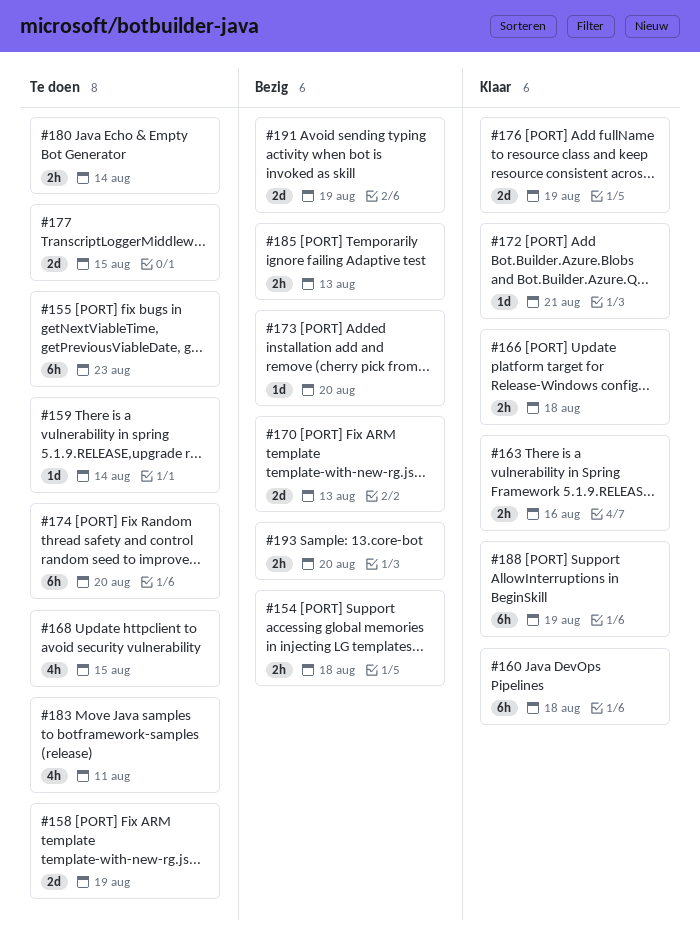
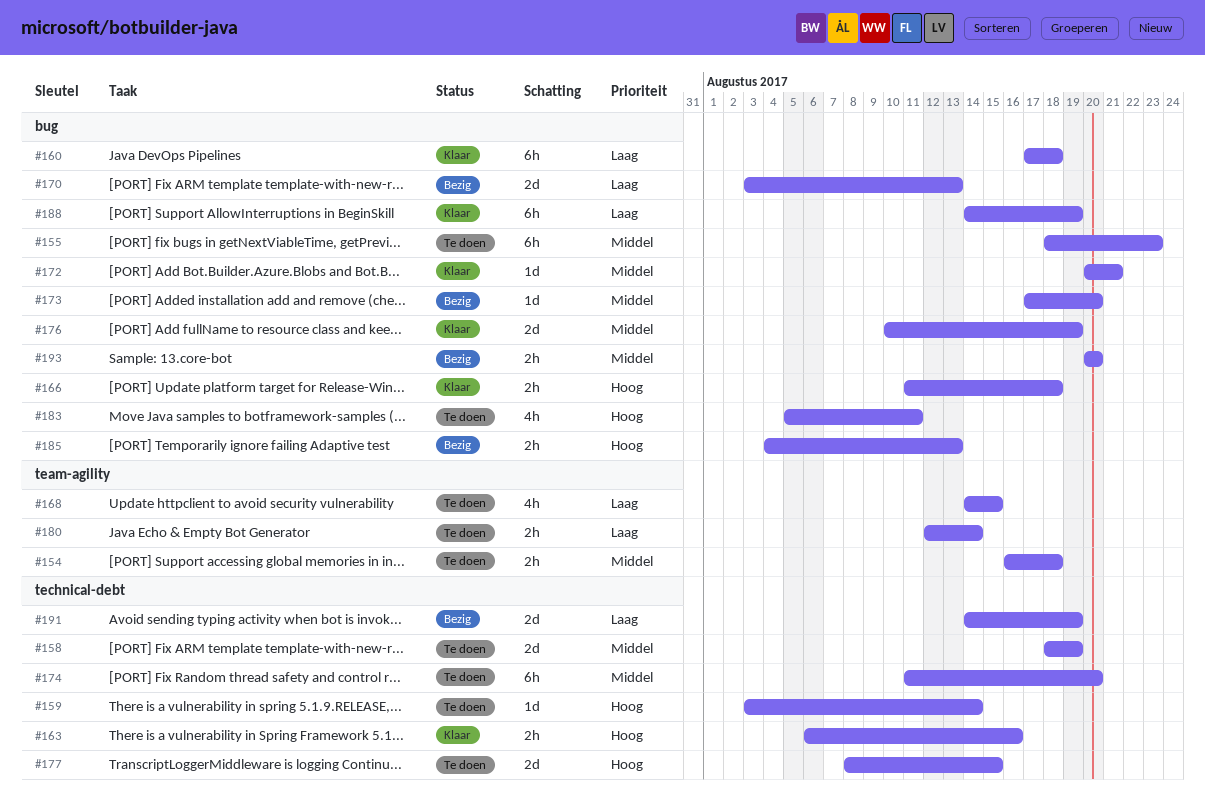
#154, status: Bezig -> Te doen

